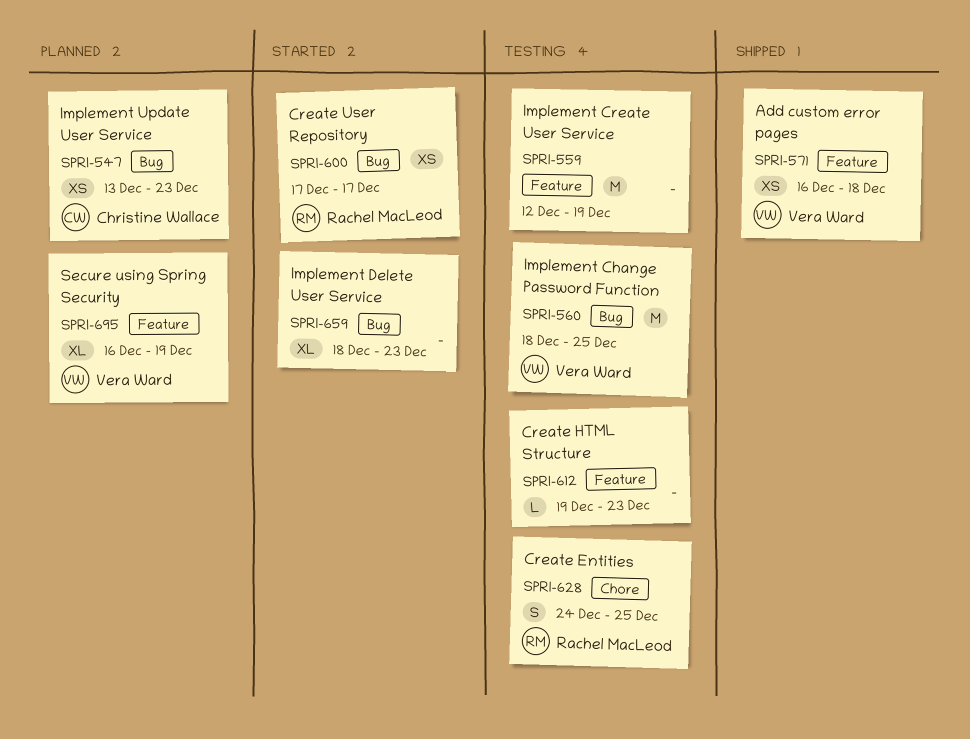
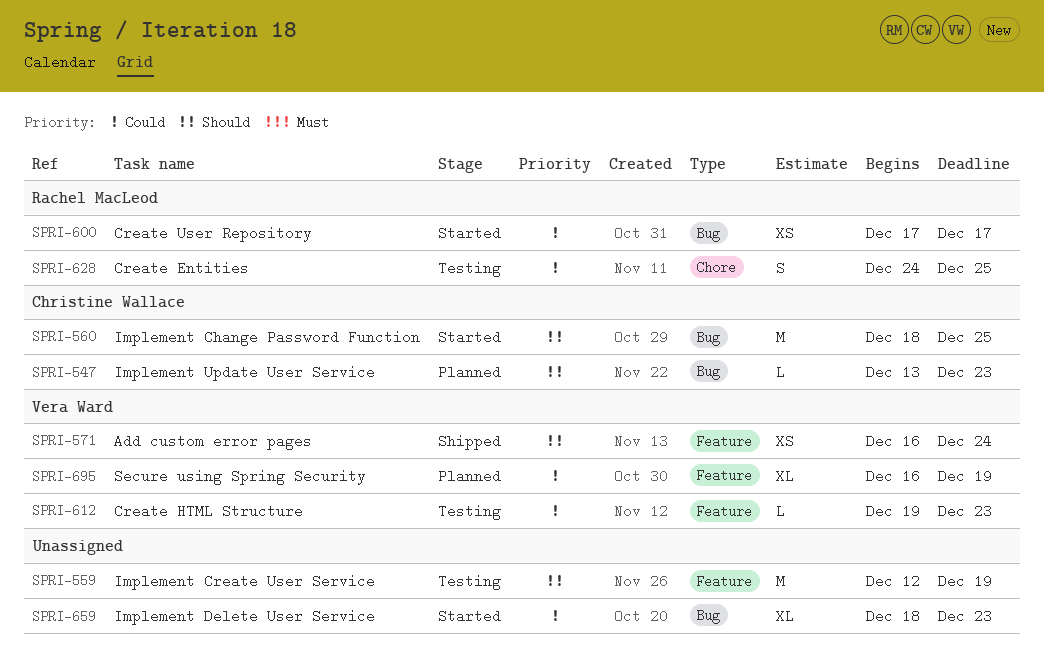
SPRI-547, estimate: XS -> L
SPRI-560, status: Testing -> Started
SPRI-560, owner: Vera Ward -> Christine Wallace
SPRI-571, due: Dec 18 -> Dec 24
SPRI-612, owner: none -> Vera Ward

